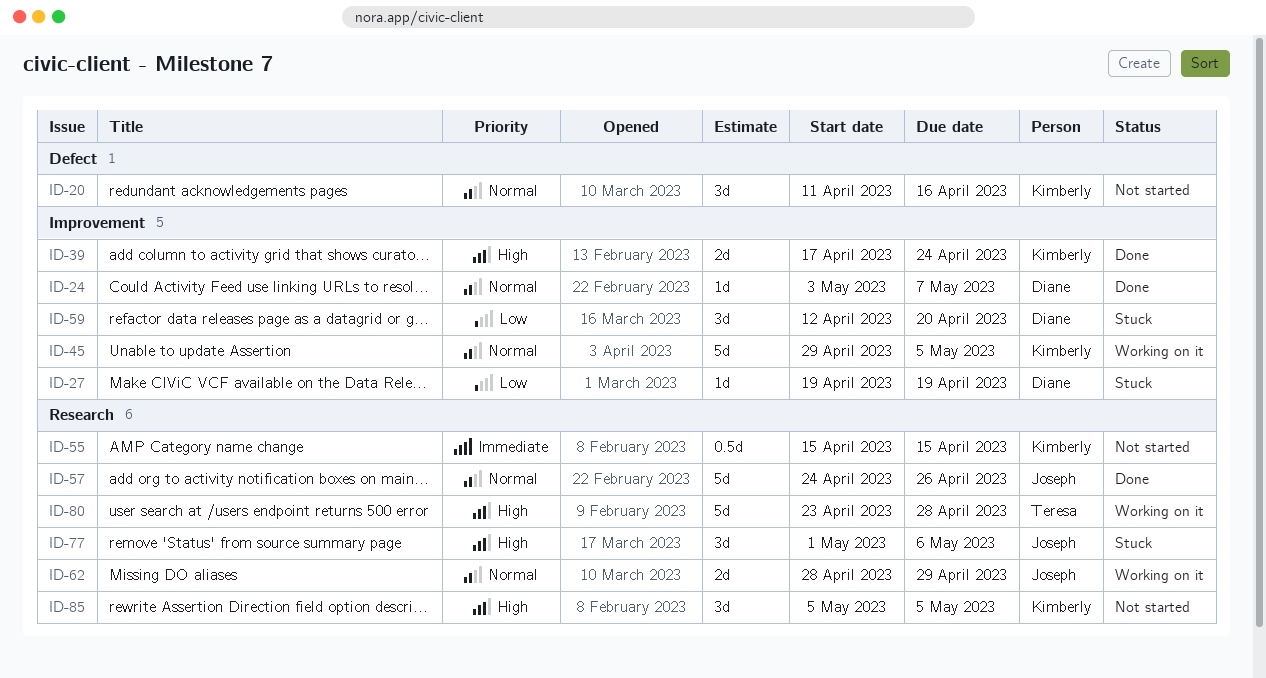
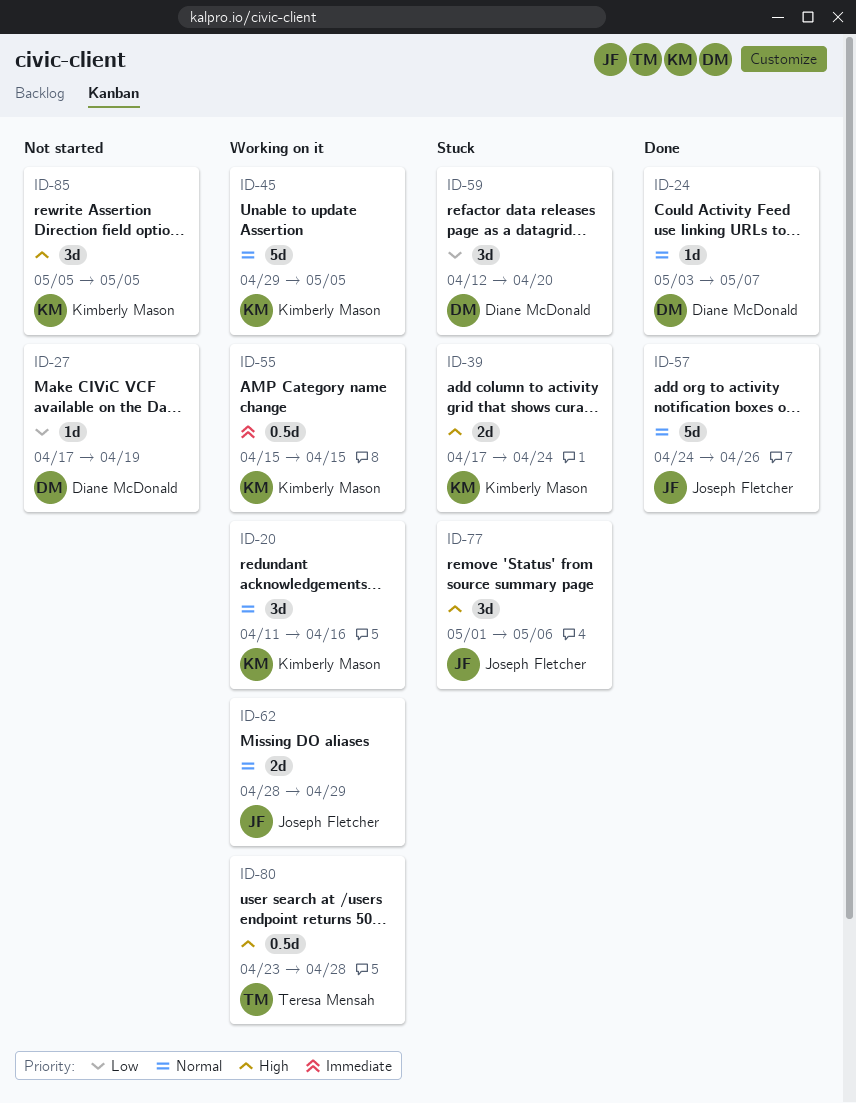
ID-20, status: Not started -> Working on it
ID-27, status: Stuck -> Not started
ID-27, start: Apr 19 -> Apr 17
ID-39, status: Done -> Stuck
ID-55, status: Not started -> Working on it
ID-80, estimate: 5d -> 0.5d

